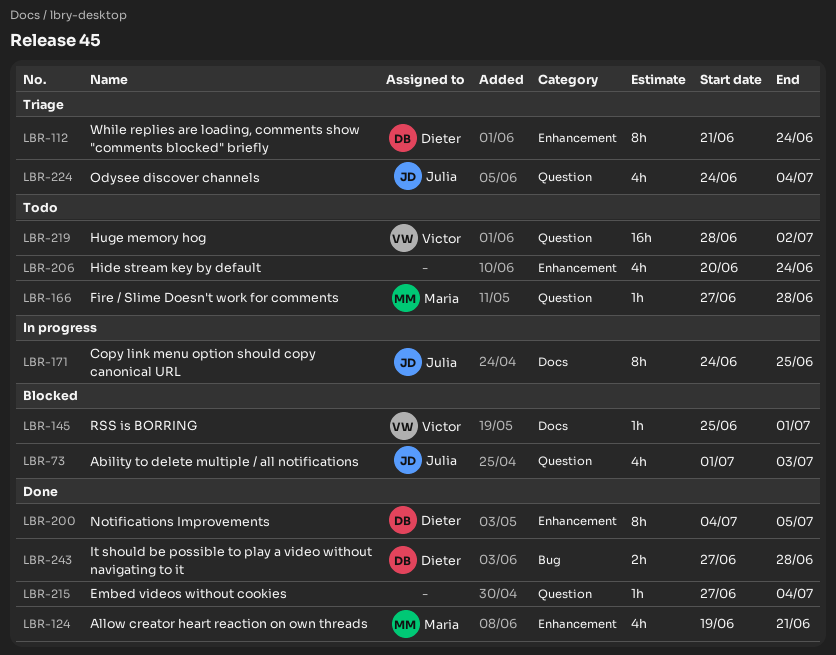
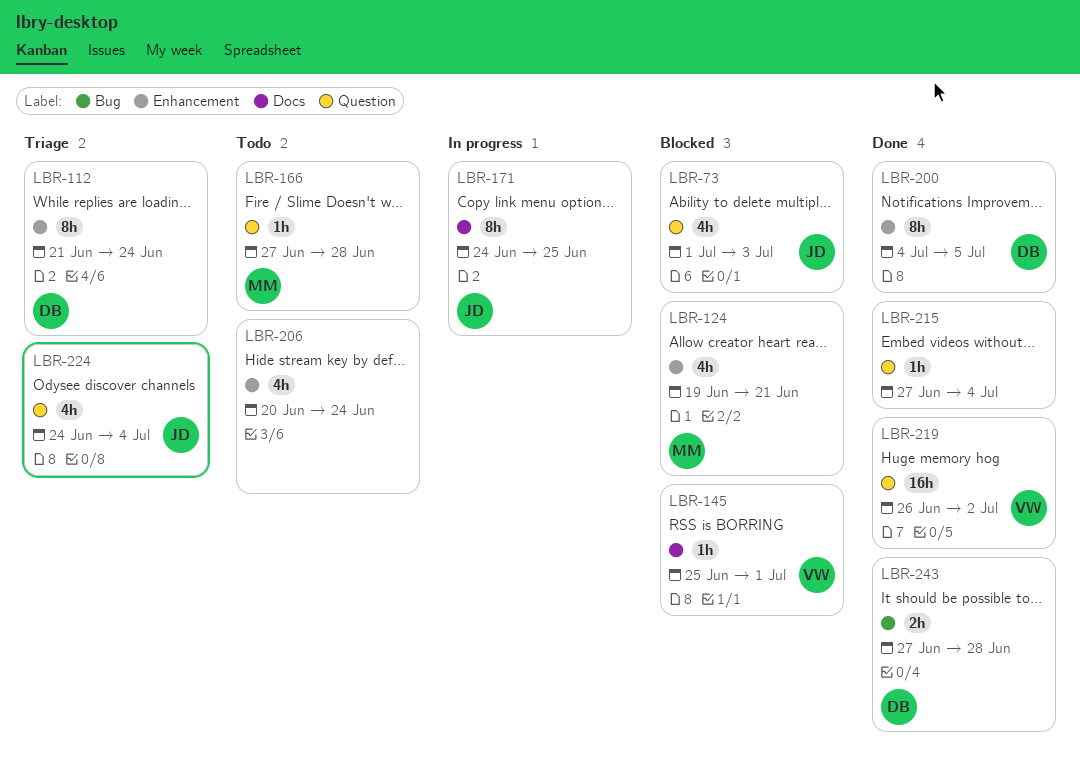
LBR-124, status: Done -> Blocked
LBR-219, status: Todo -> Done
LBR-219, start: Jun 28 -> Jun 26

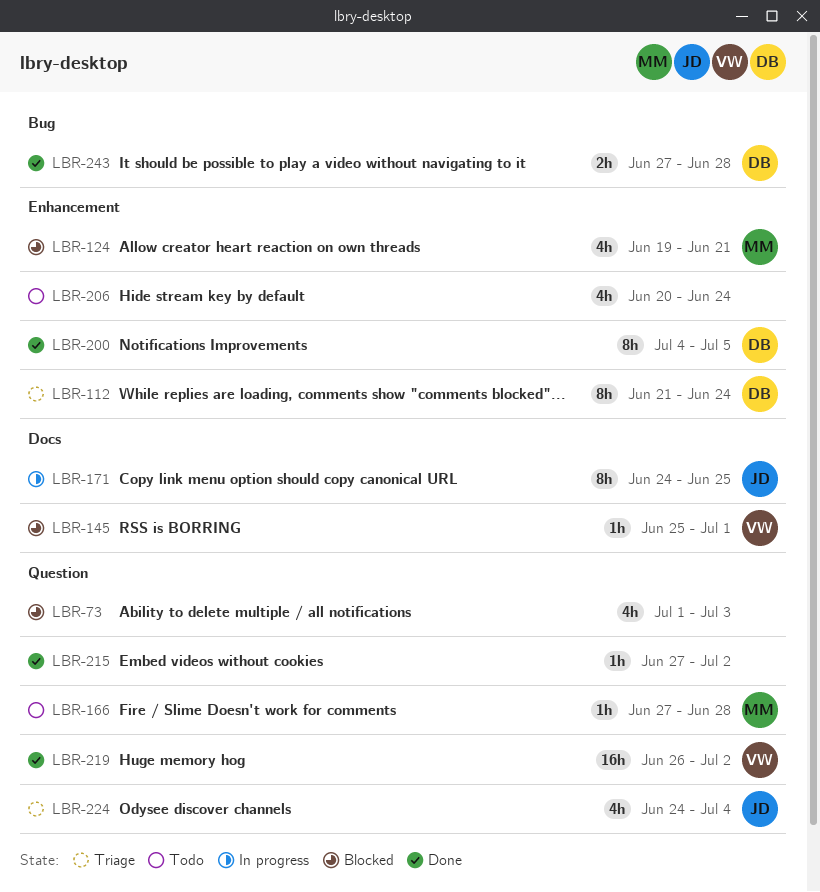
LBR-73, owner: JD -> none
LBR-215, due: Jul 4 -> Jul 2

